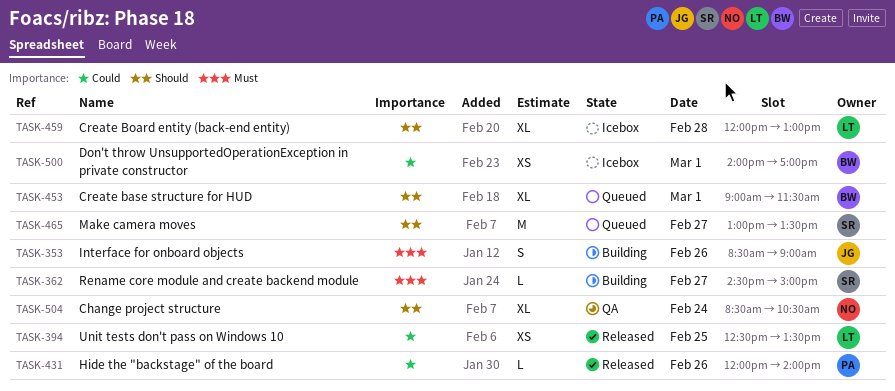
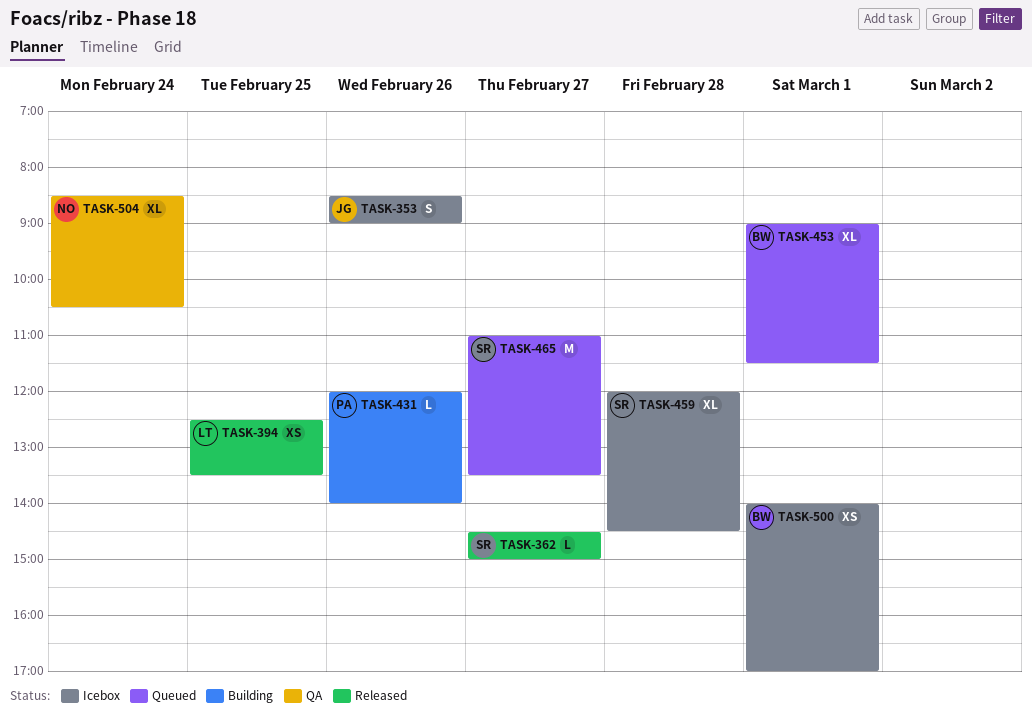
TASK-353, status: Building -> Icebox
TASK-362, status: Building -> Released
TASK-431, status: Released -> Building
TASK-459, owner: LT -> SR
TASK-459, ends: 13:00 -> 14:30
TASK-465, begins: 13:00 -> 11:00

